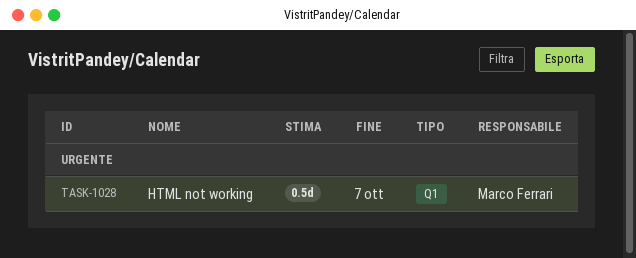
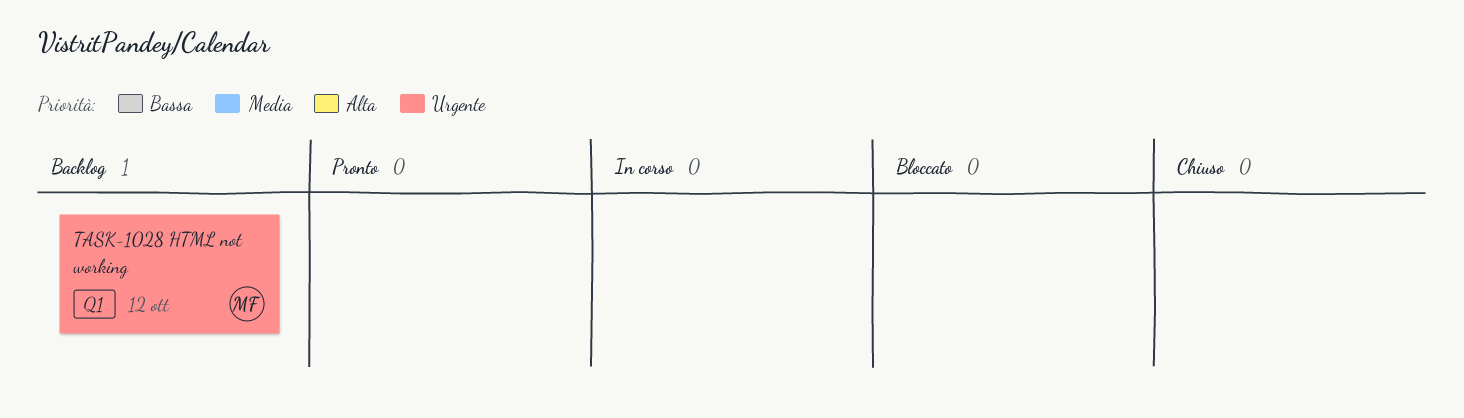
TASK-1028, due: Oct 7 -> Oct 12

